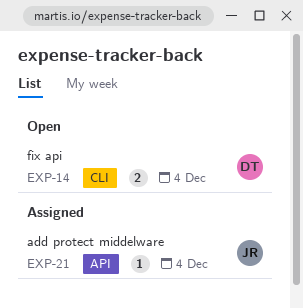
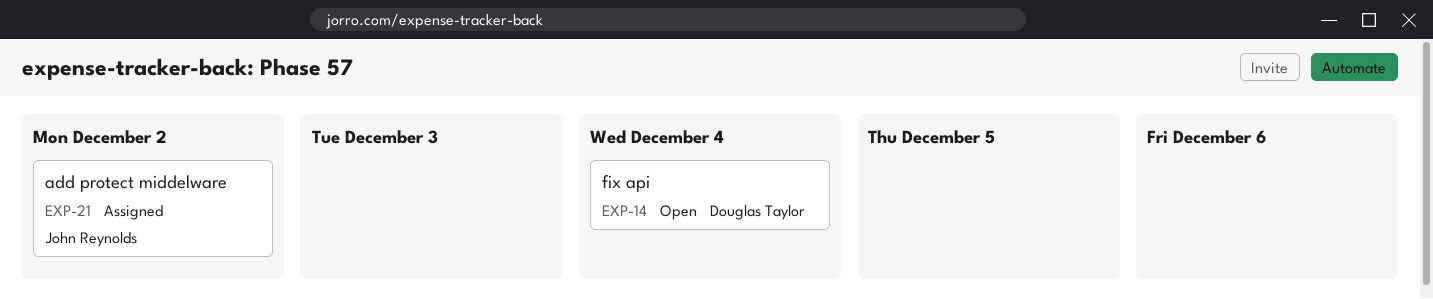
EXP-21, due: Dec 4 -> Dec 2

